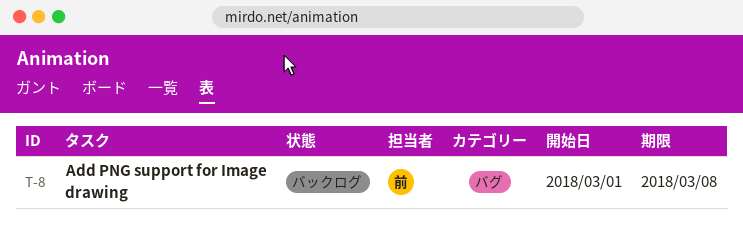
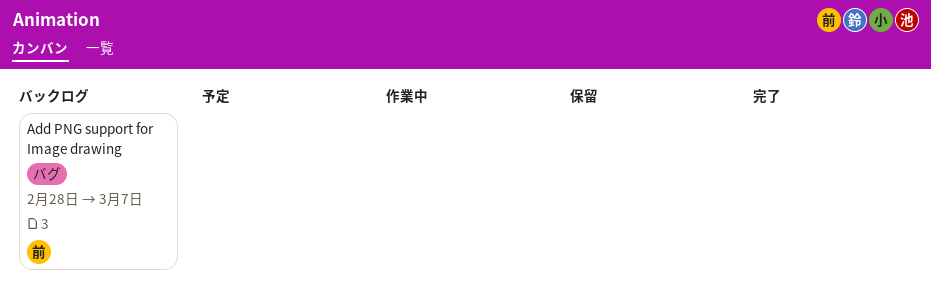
Add PNG support for Image drawing, start: Mar 1 -> Feb 28
Add PNG support for Image drawing, due: Mar 8 -> Mar 7

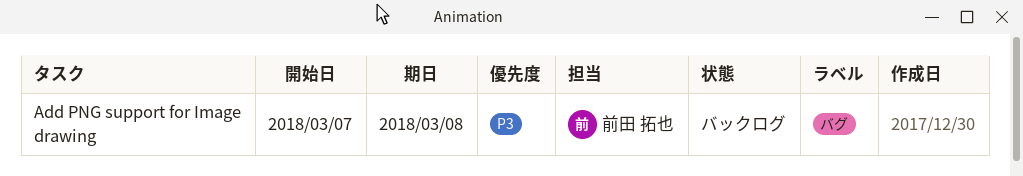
Add PNG support for Image drawing, start: Feb 28 -> Mar 7
Add PNG support for Image drawing, due: Mar 7 -> Mar 8

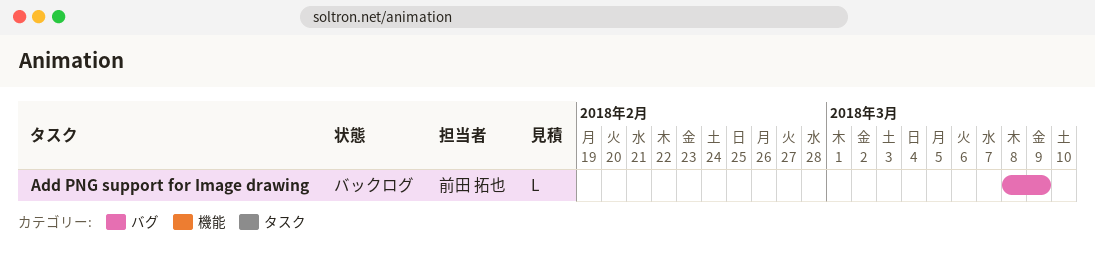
Add PNG support for Image drawing, start: Mar 7 -> Mar 8
Add PNG support for Image drawing, due: Mar 8 -> Mar 9

